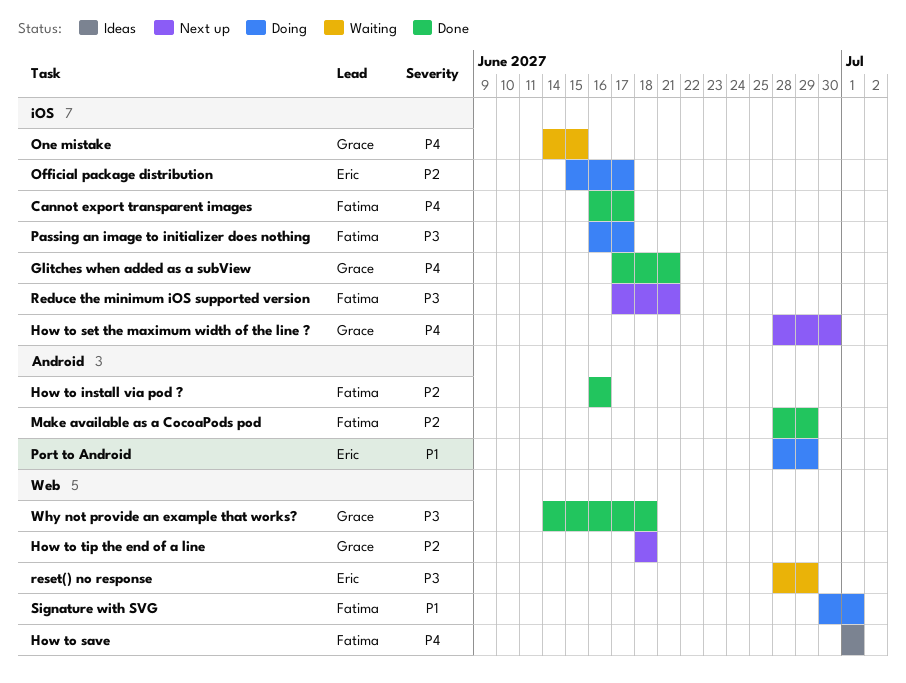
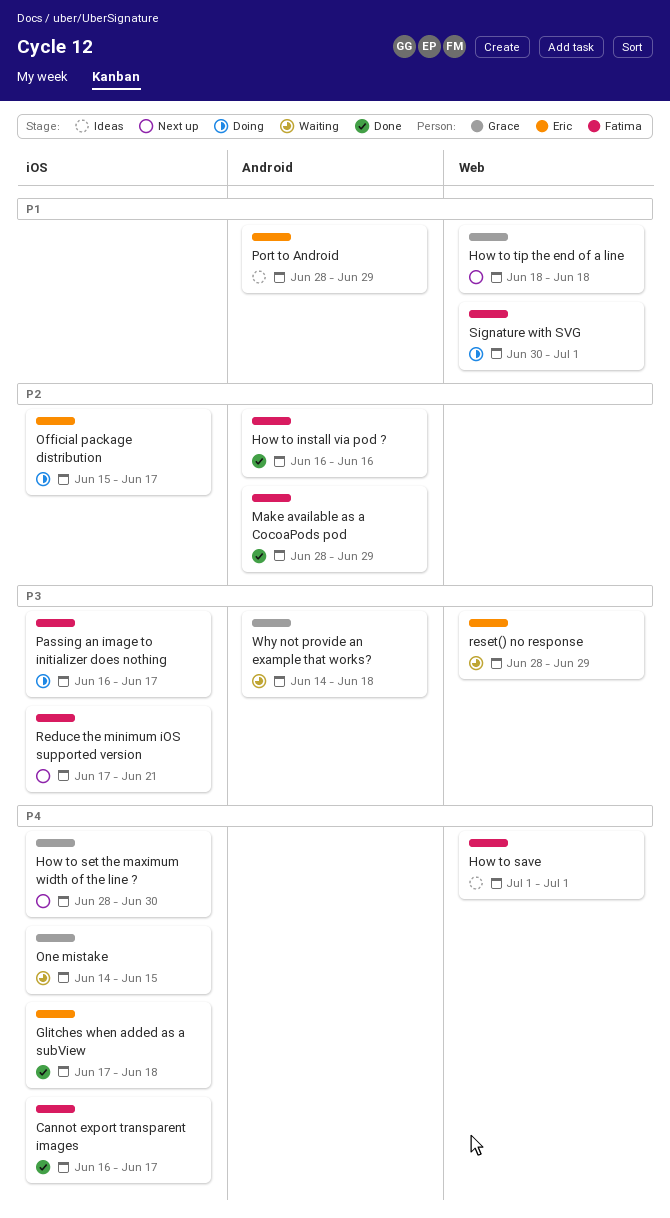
Glitches when added as a subView, owner: Grace -> Eric
Glitches when added as a subView, due: Jun 21 -> Jun 18
How to tip the end of a line, priority: P2 -> P1
Port to Android, status: Doing -> Ideas
Why not provide an example that works?, status: Done -> Waiting
Why not provide an example that works?, label: Web -> Android

